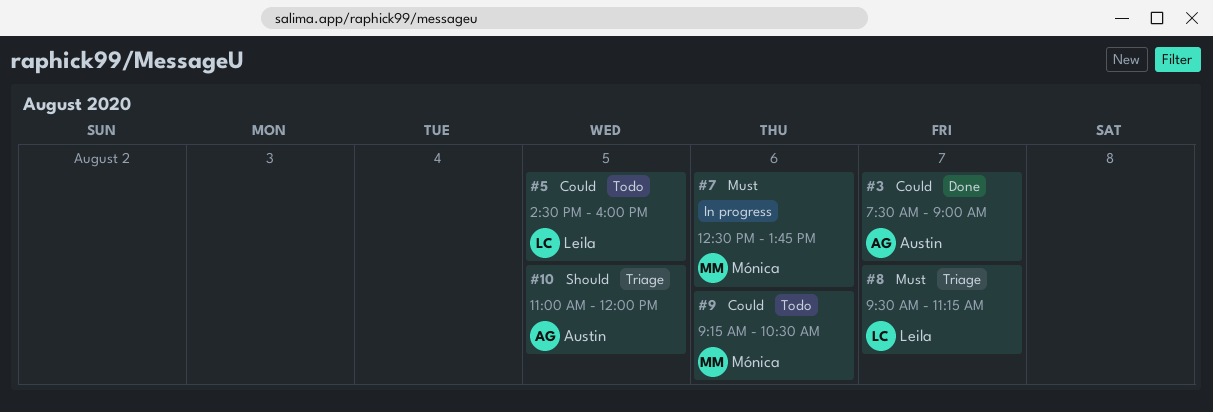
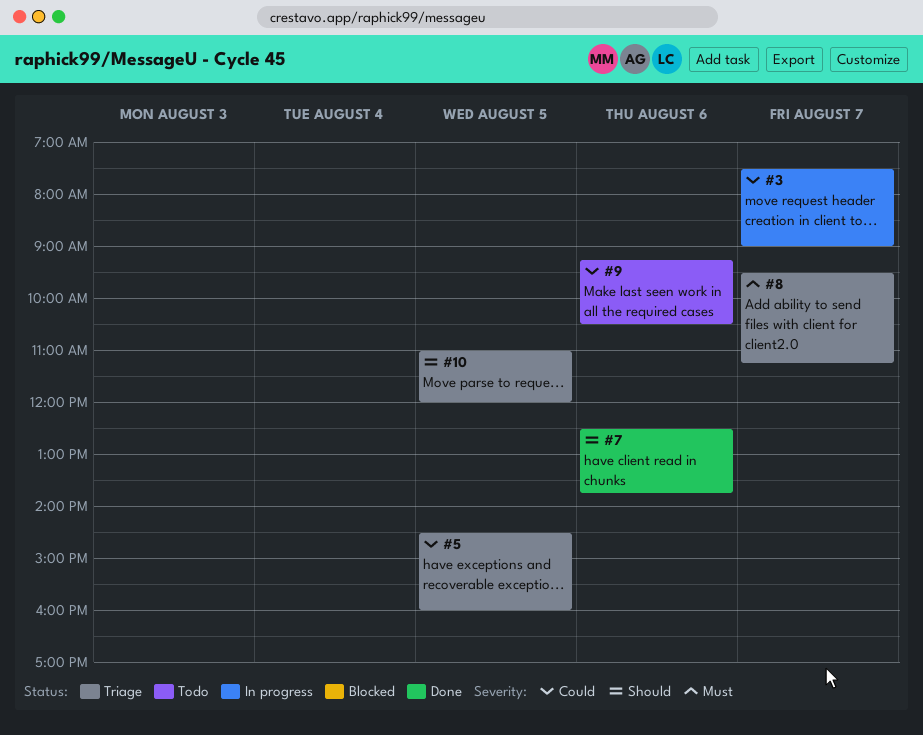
#3, status: Done -> In progress
#5, status: Todo -> Triage
#7, status: In progress -> Done
#7, priority: Must -> Should

